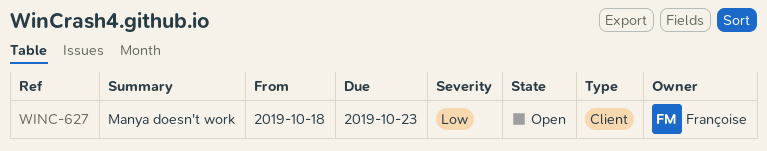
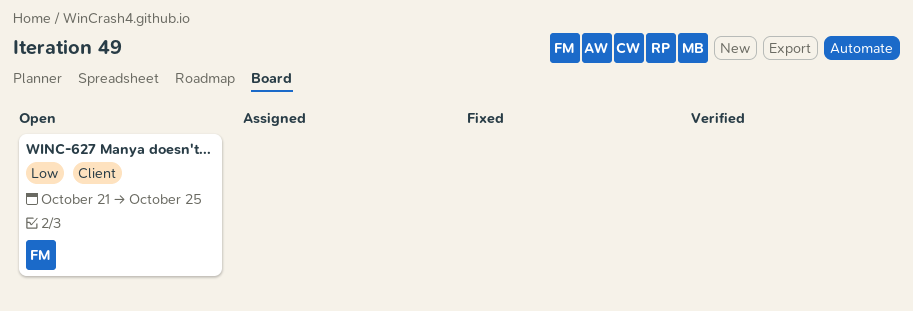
WINC-627, start: Oct 18 -> Oct 21
WINC-627, due: Oct 23 -> Oct 25

